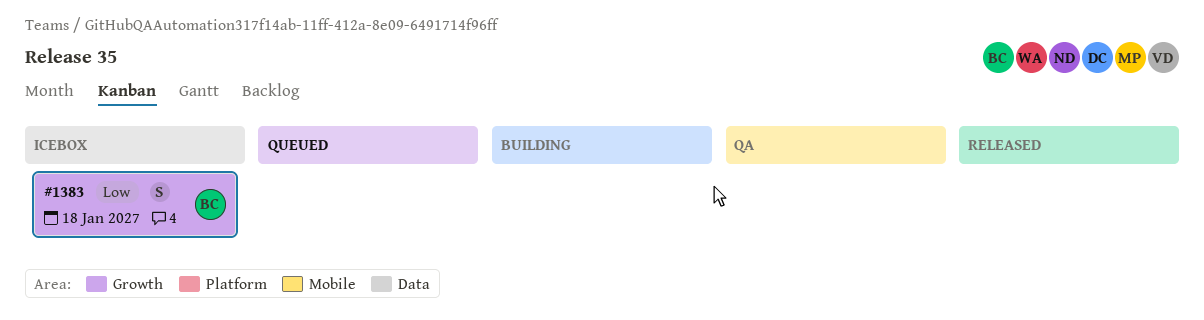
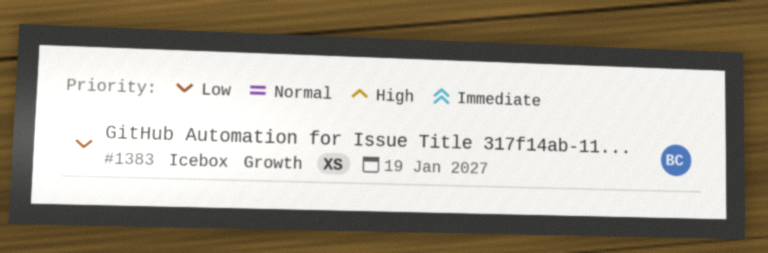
#1383, estimate: S -> XS
#1383, due: Jan 18 -> Jan 19

